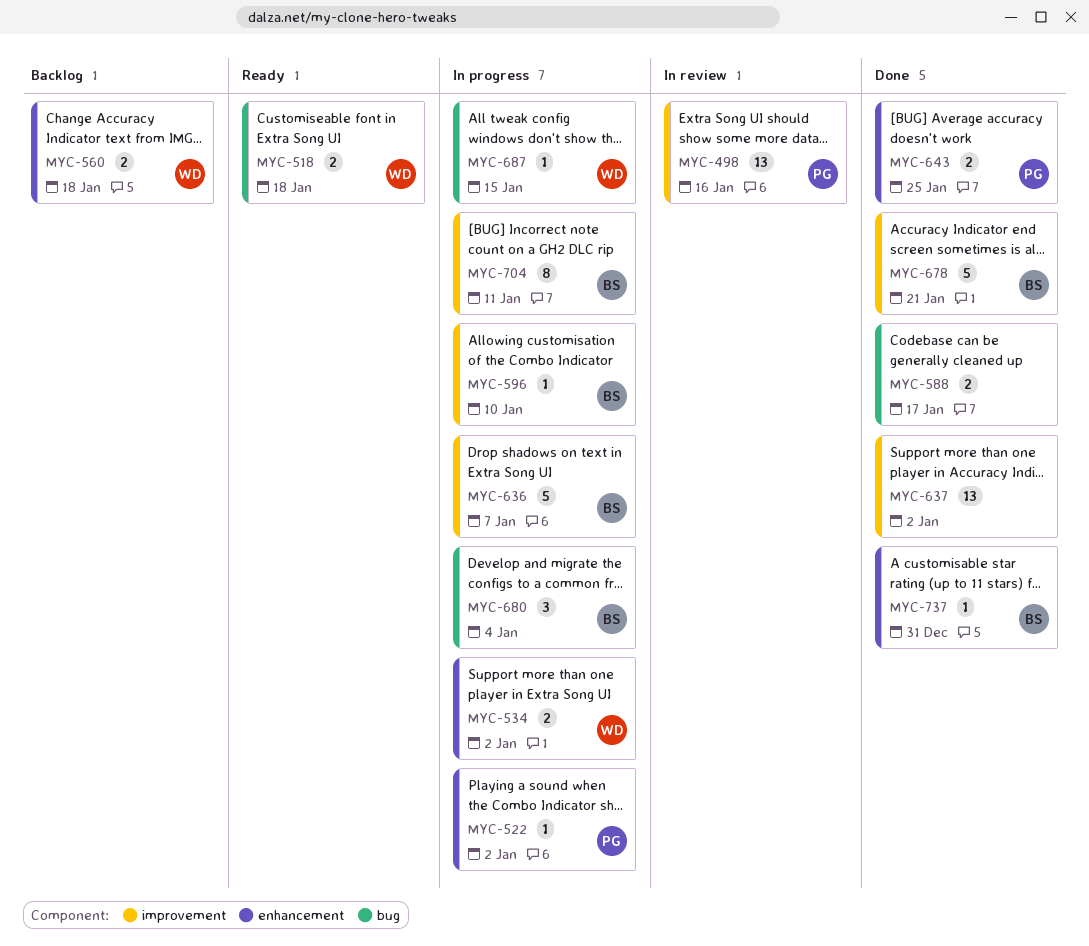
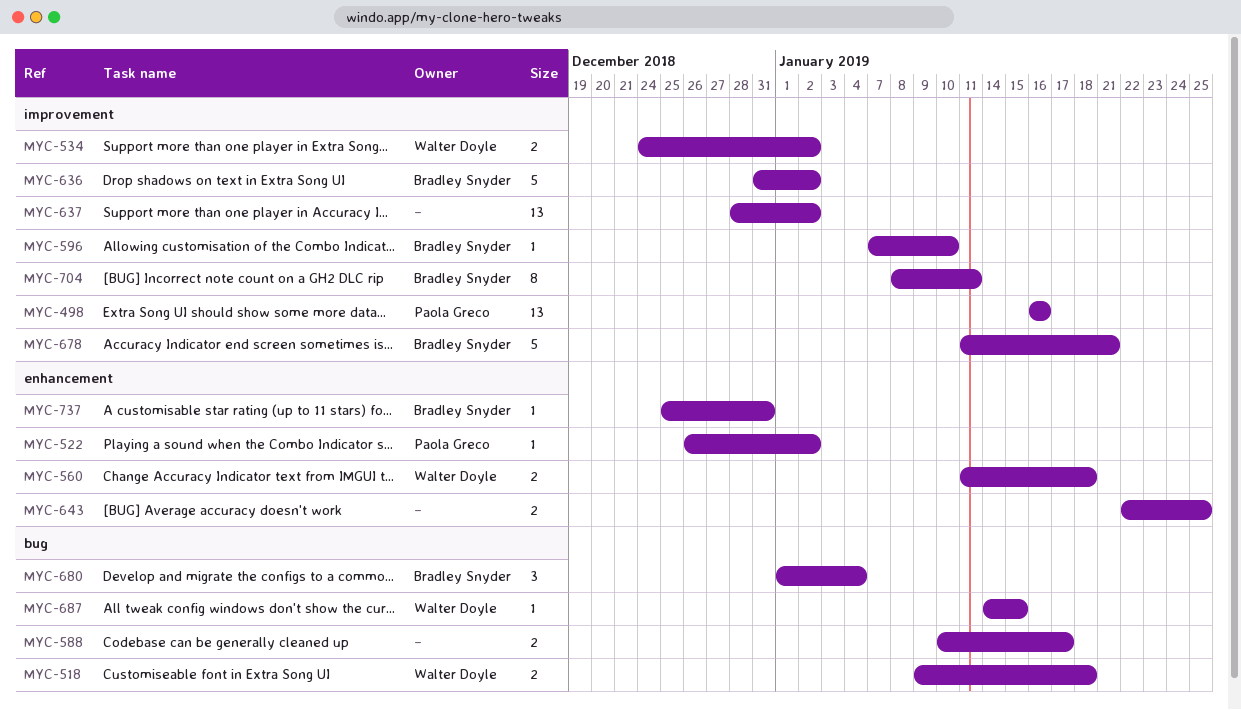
MYC-534, label: enhancement -> improvement
MYC-636, due: Jan 7 -> Jan 2
MYC-643, owner: Paola Greco -> none

